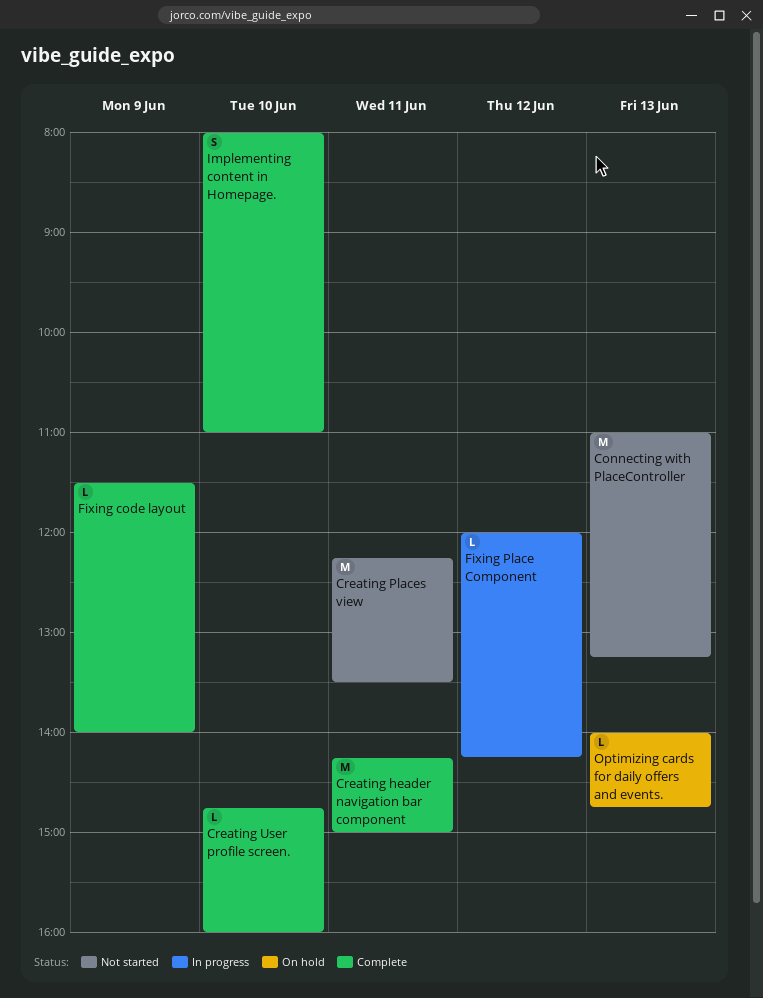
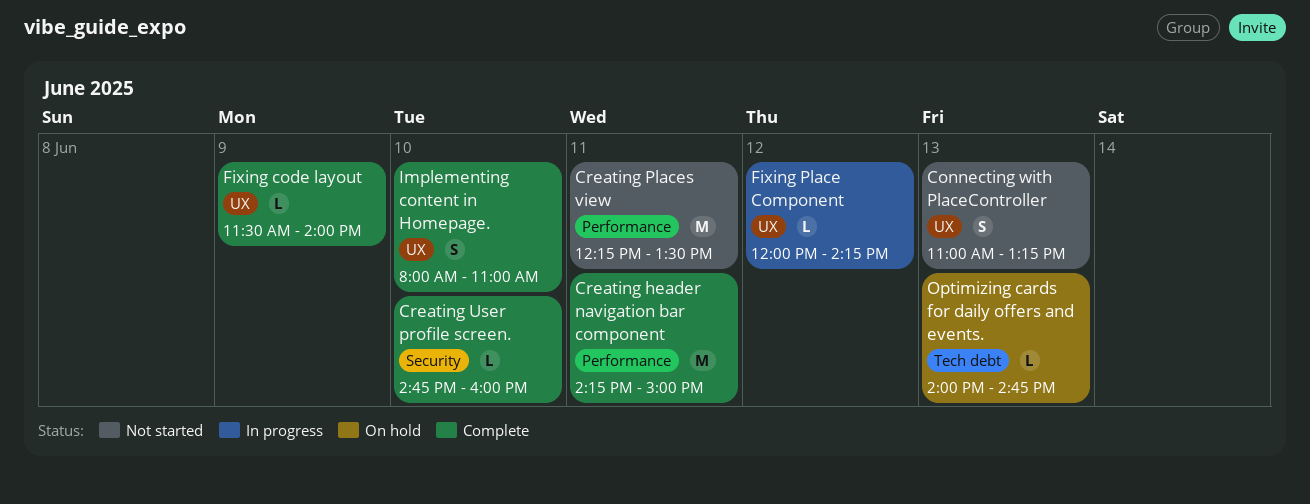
Connecting with PlaceController, estimate: M -> S

